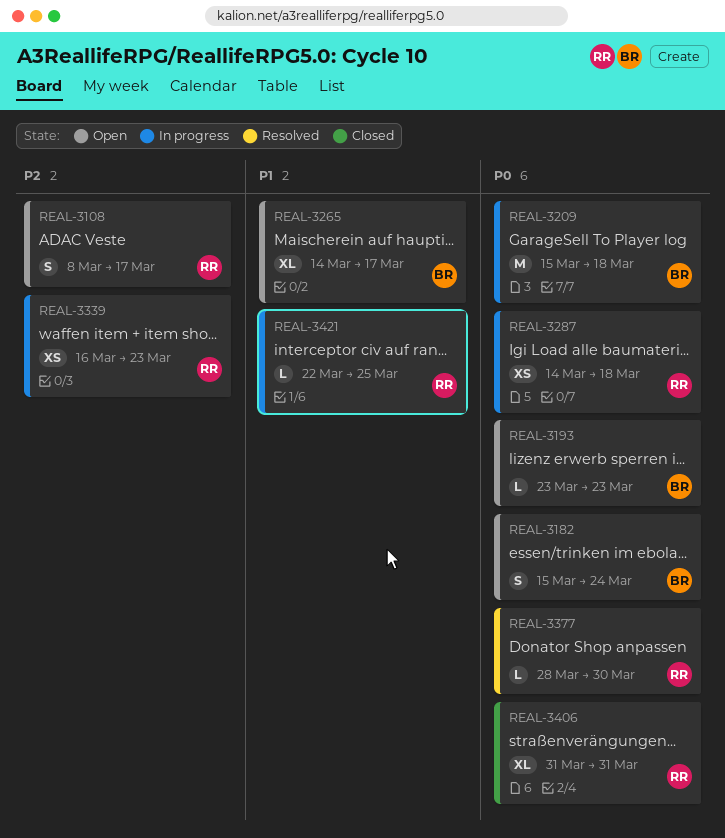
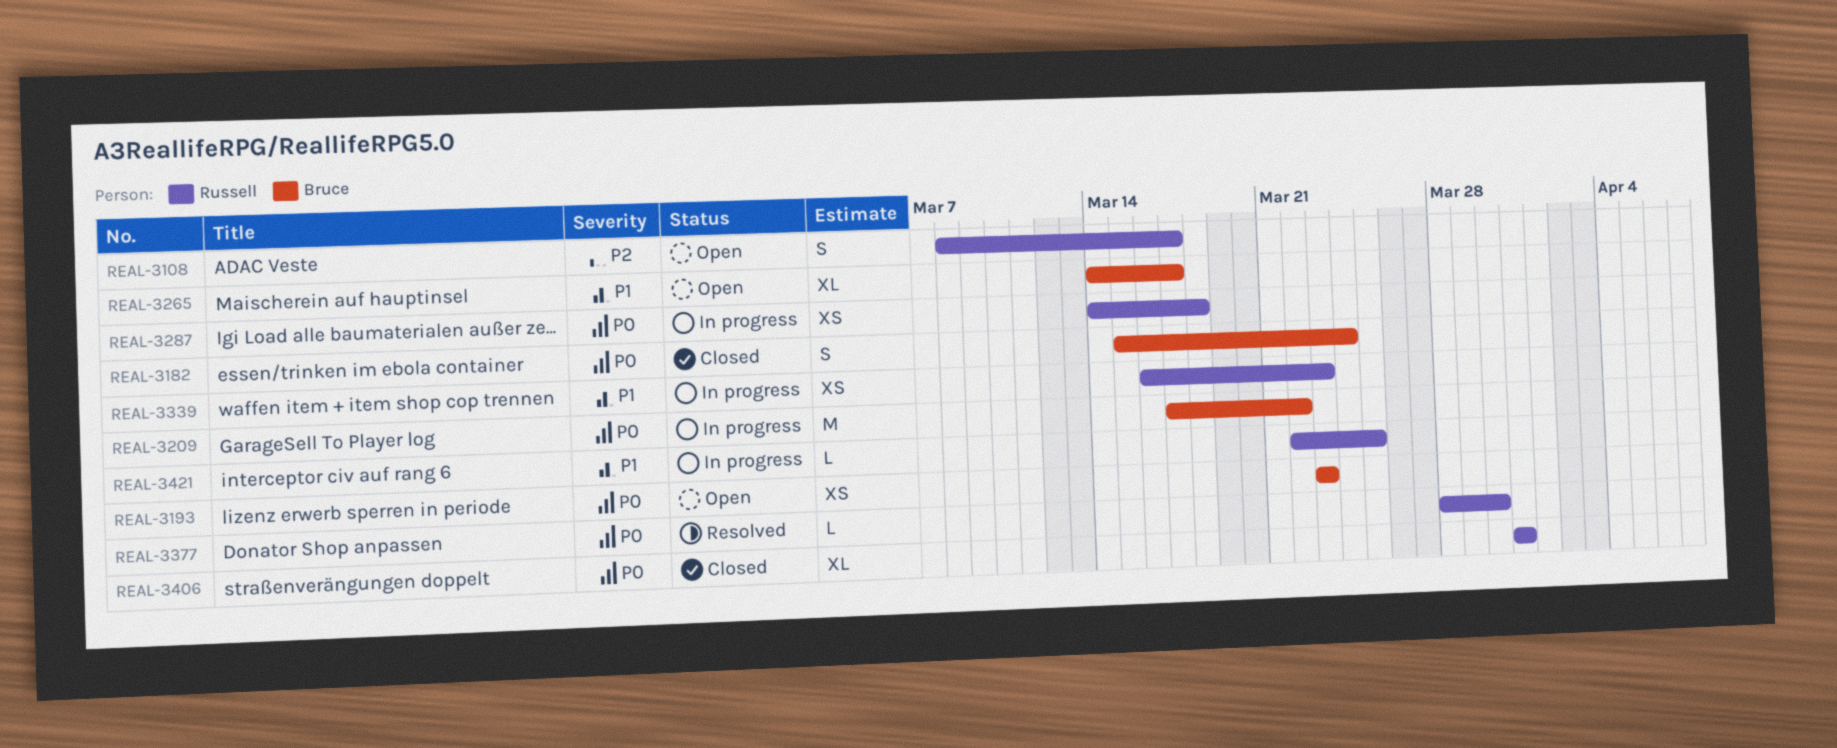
REAL-3182, status: Open -> Closed
REAL-3193, estimate: L -> XS
REAL-3209, start: Mar 15 -> Mar 17
REAL-3209, due: Mar 18 -> Mar 22
REAL-3339, priority: P2 -> P1

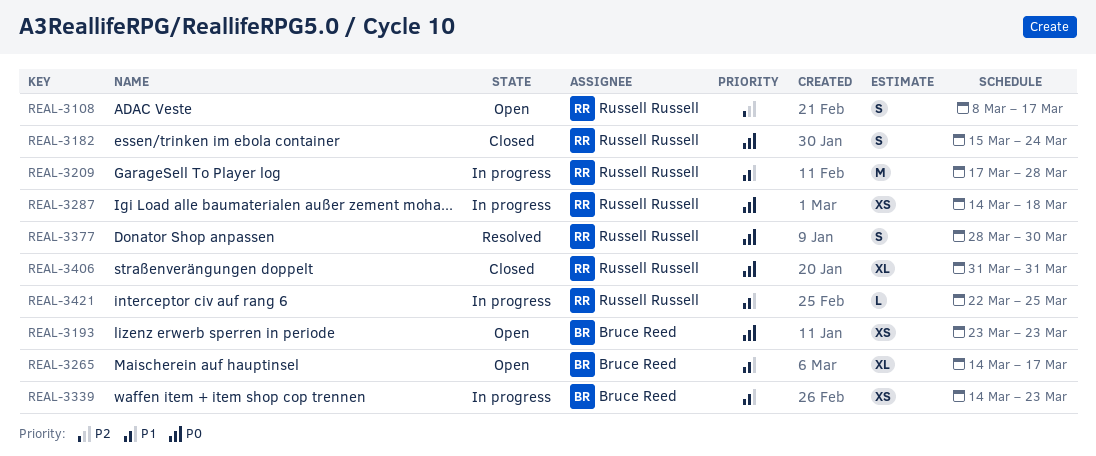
REAL-3182, owner: Bruce Reed -> Russell Russell
REAL-3209, owner: Bruce Reed -> Russell Russell
REAL-3209, priority: P0 -> P1
REAL-3209, due: Mar 22 -> Mar 28
REAL-3339, owner: Russell Russell -> Bruce Reed
REAL-3339, start: Mar 16 -> Mar 14
REAL-3377, estimate: L -> S

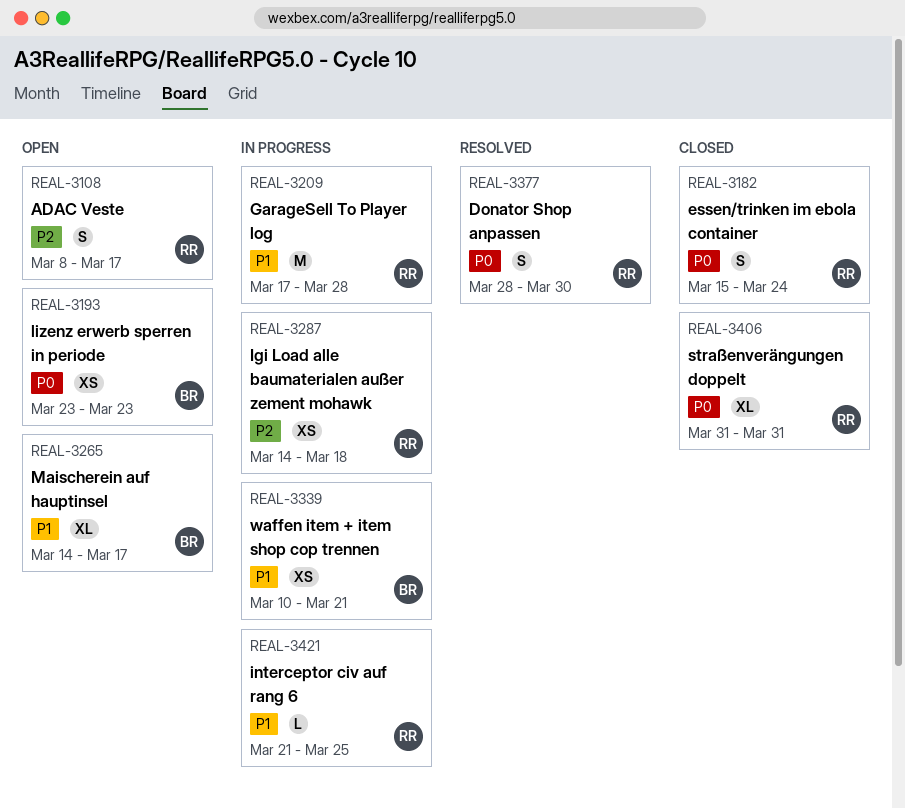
REAL-3287, priority: P0 -> P2
REAL-3339, start: Mar 14 -> Mar 10
REAL-3339, due: Mar 23 -> Mar 21
REAL-3421, start: Mar 22 -> Mar 21

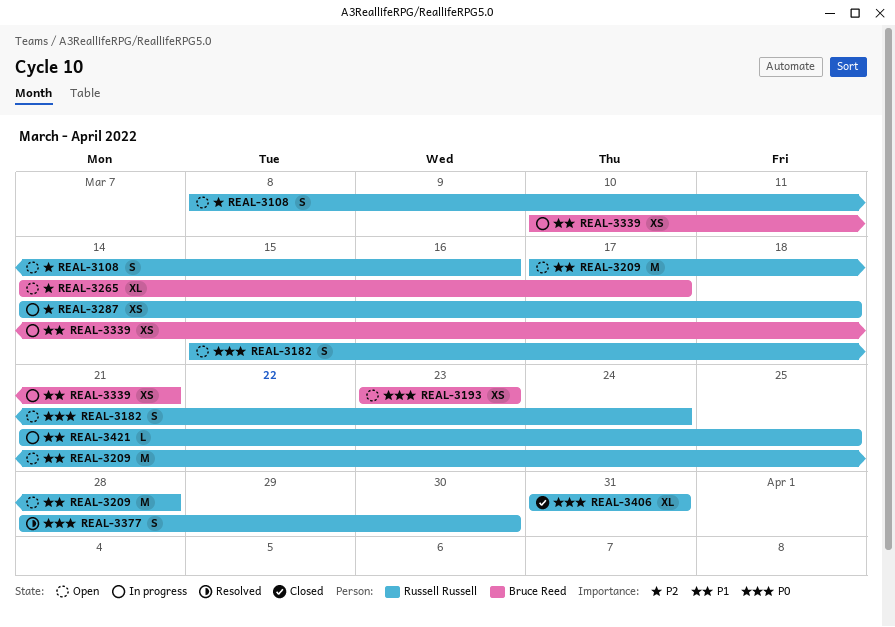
REAL-3108, due: Mar 17 -> Mar 16
REAL-3182, status: Closed -> Open
REAL-3209, status: In progress -> Open
REAL-3265, priority: P1 -> P2

